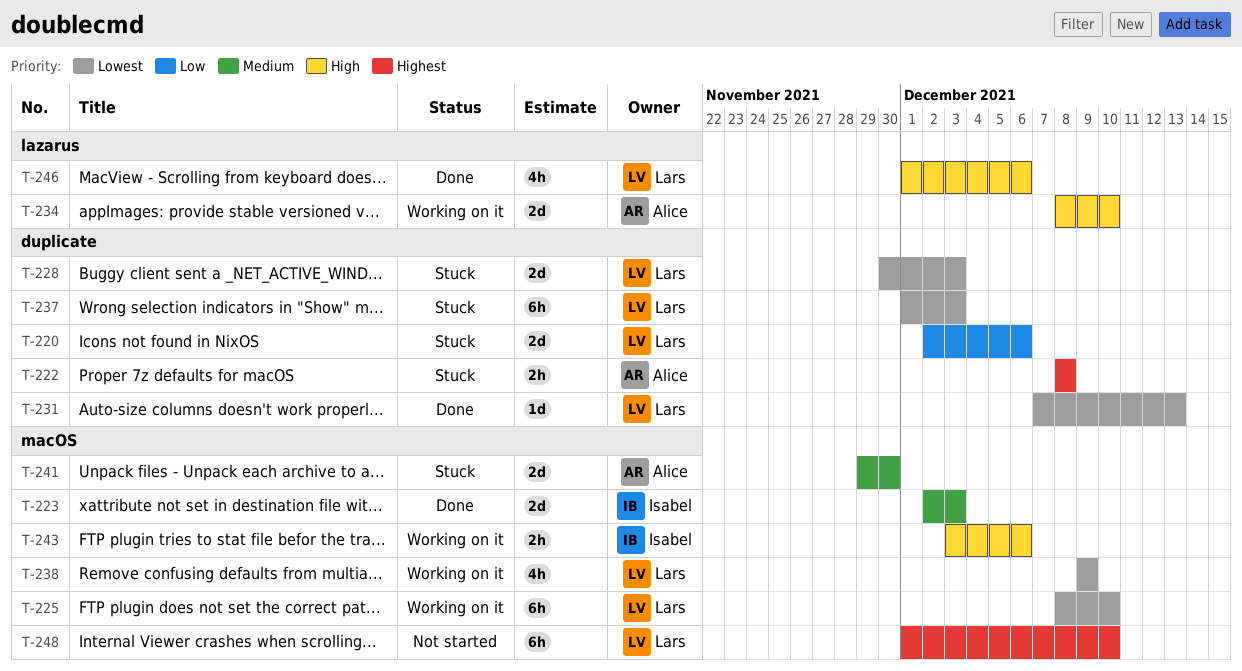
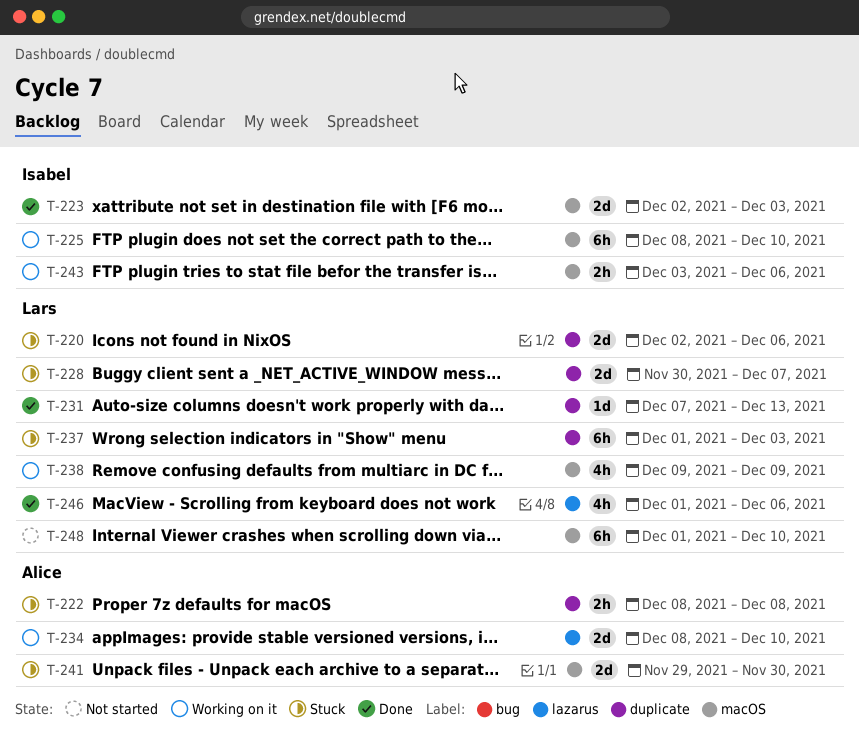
T-225, owner: Lars -> Isabel
T-228, due: Dec 3 -> Dec 7

